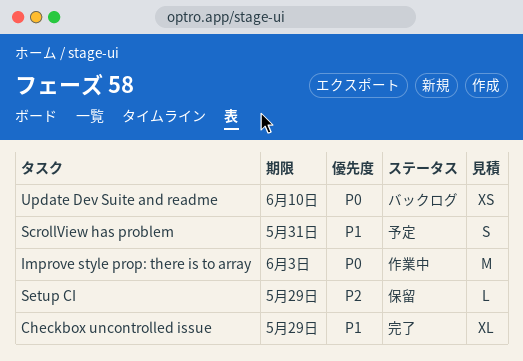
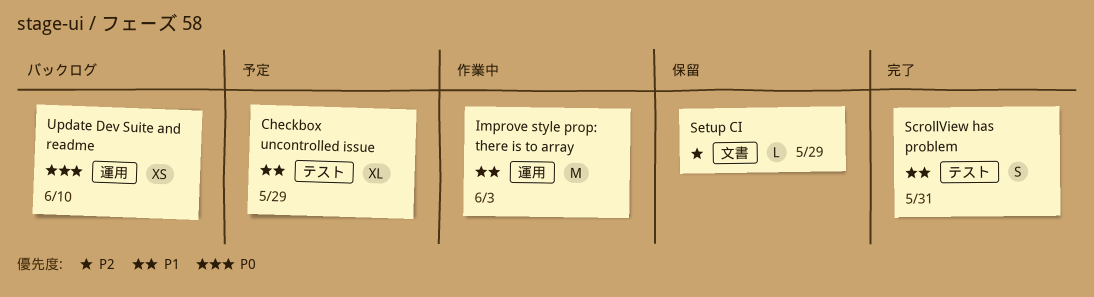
Checkbox uncontrolled issue, status: 完了 -> 予定
Improve style prop: there is to array, priority: P0 -> P1
ScrollView has problem, status: 予定 -> 完了

